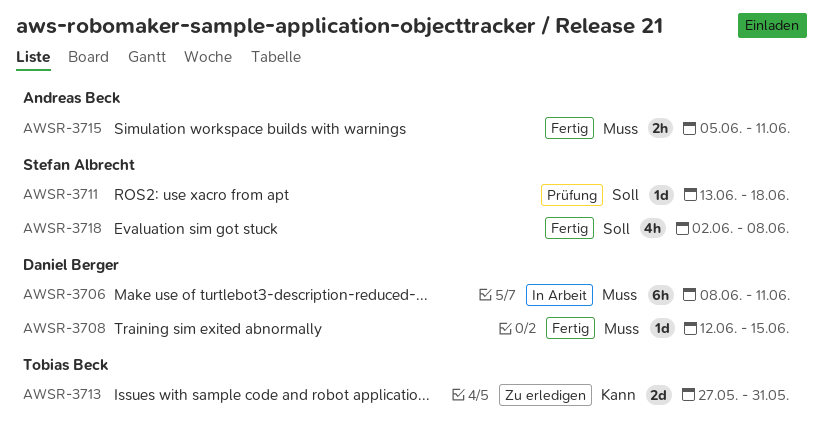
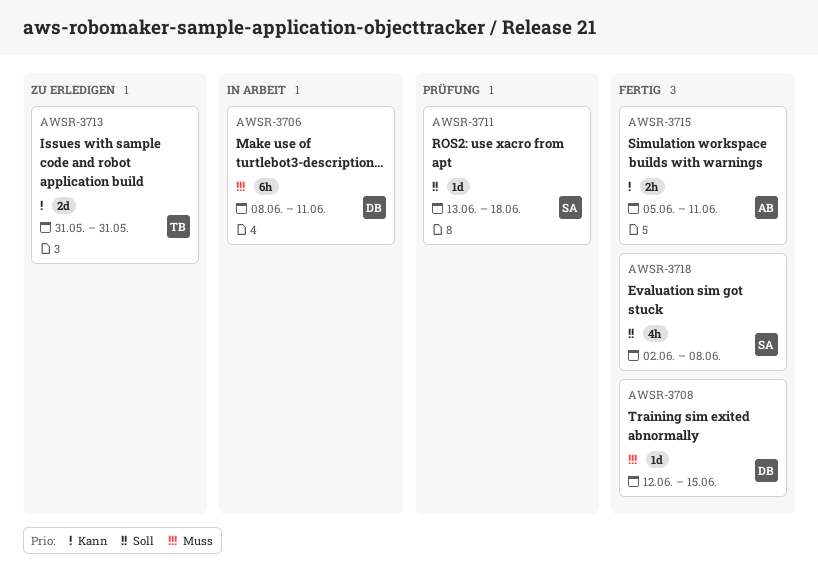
AWSR-3713, start: May 27 -> May 31
AWSR-3715, priority: Muss -> Kann

